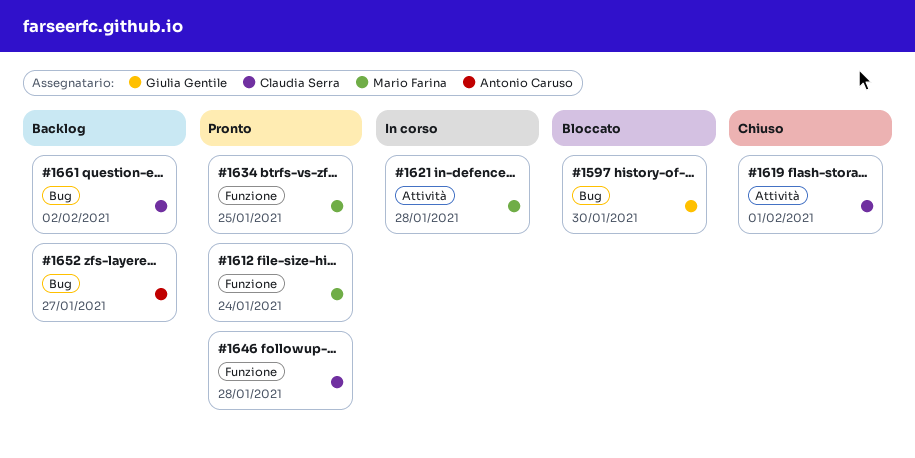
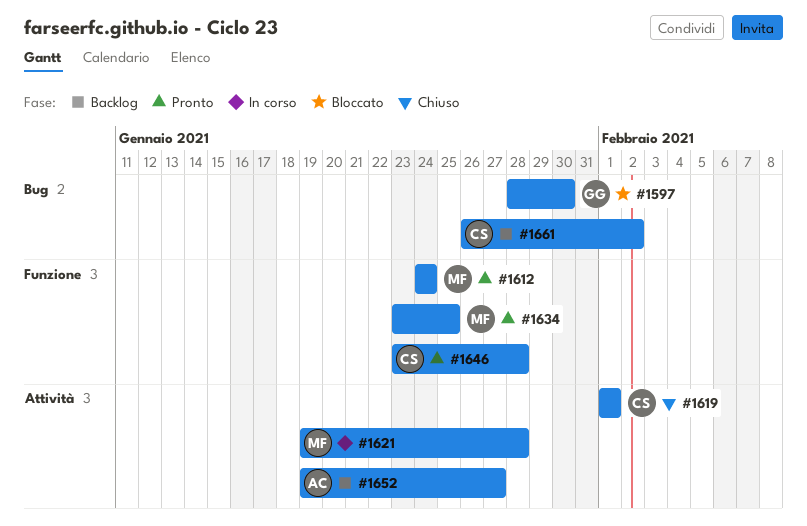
#1652, label: Bug -> Attività

